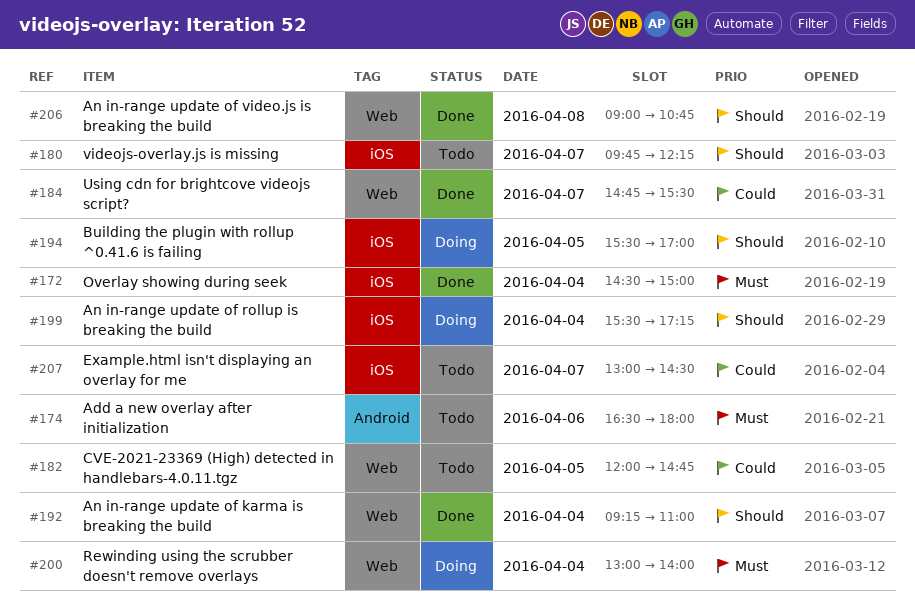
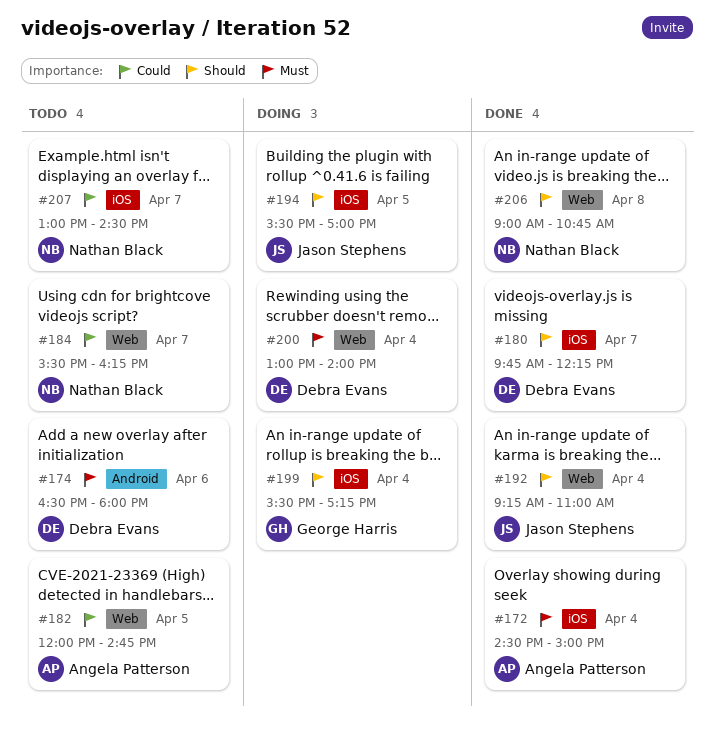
#180, status: Todo -> Done
#184, status: Done -> Todo
#184, begins: 14:45 -> 15:30
#184, ends: 15:30 -> 16:15

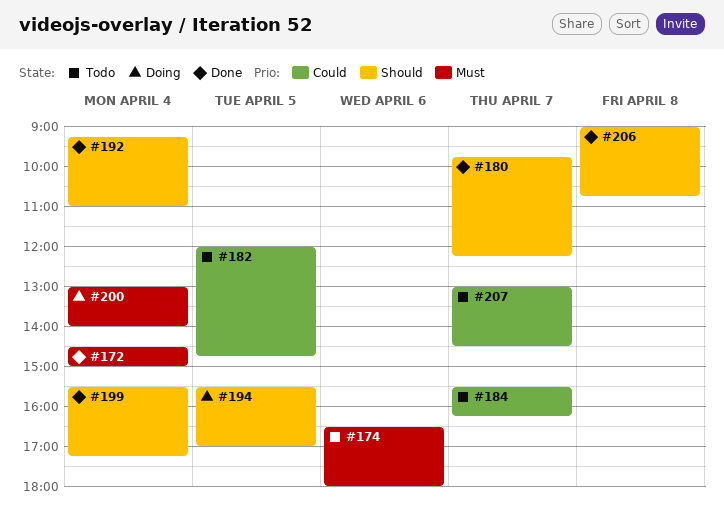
#199, status: Doing -> Done

